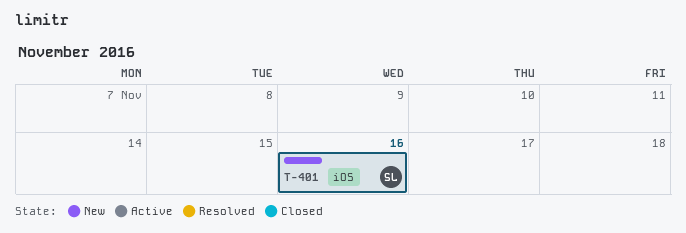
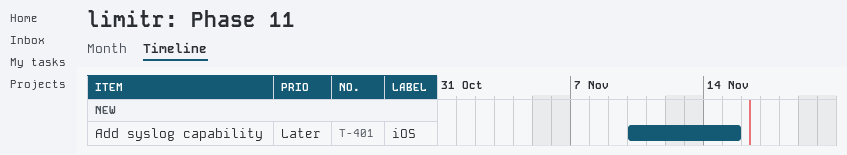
T-401, due: Nov 16 -> Nov 15

